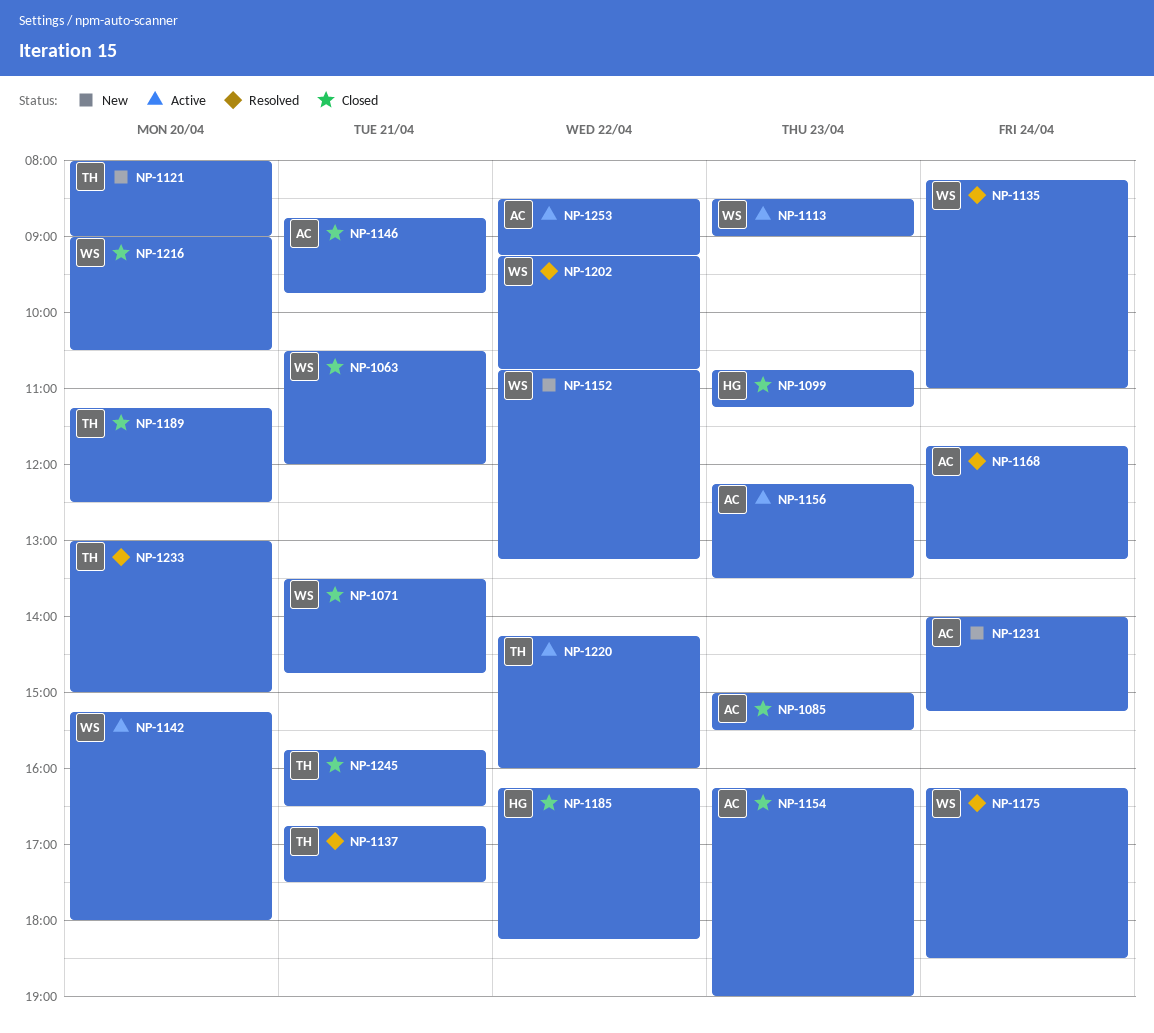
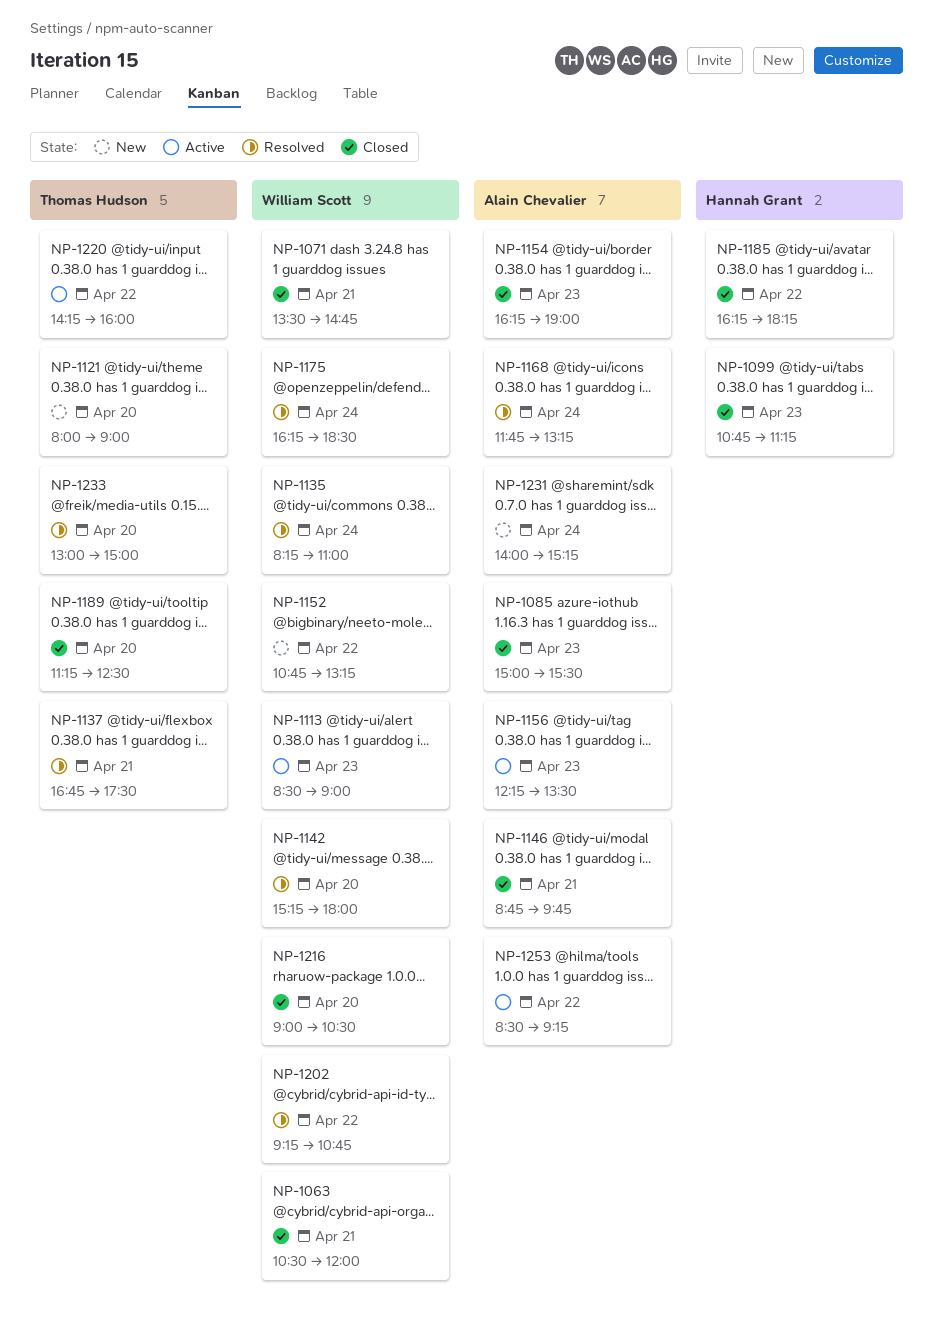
NP-1142, status: Active -> Resolved
NP-1245: present -> none

